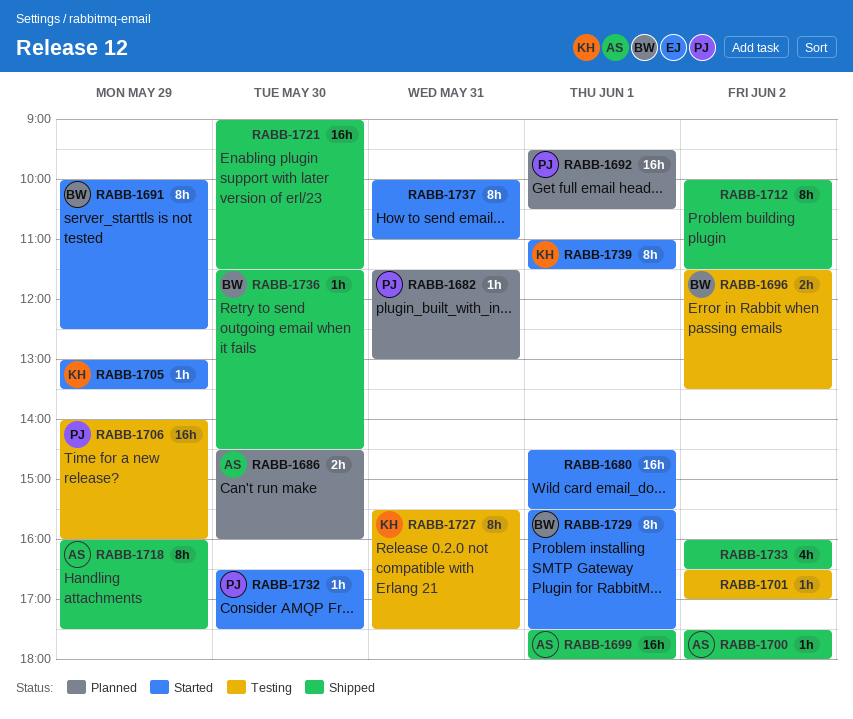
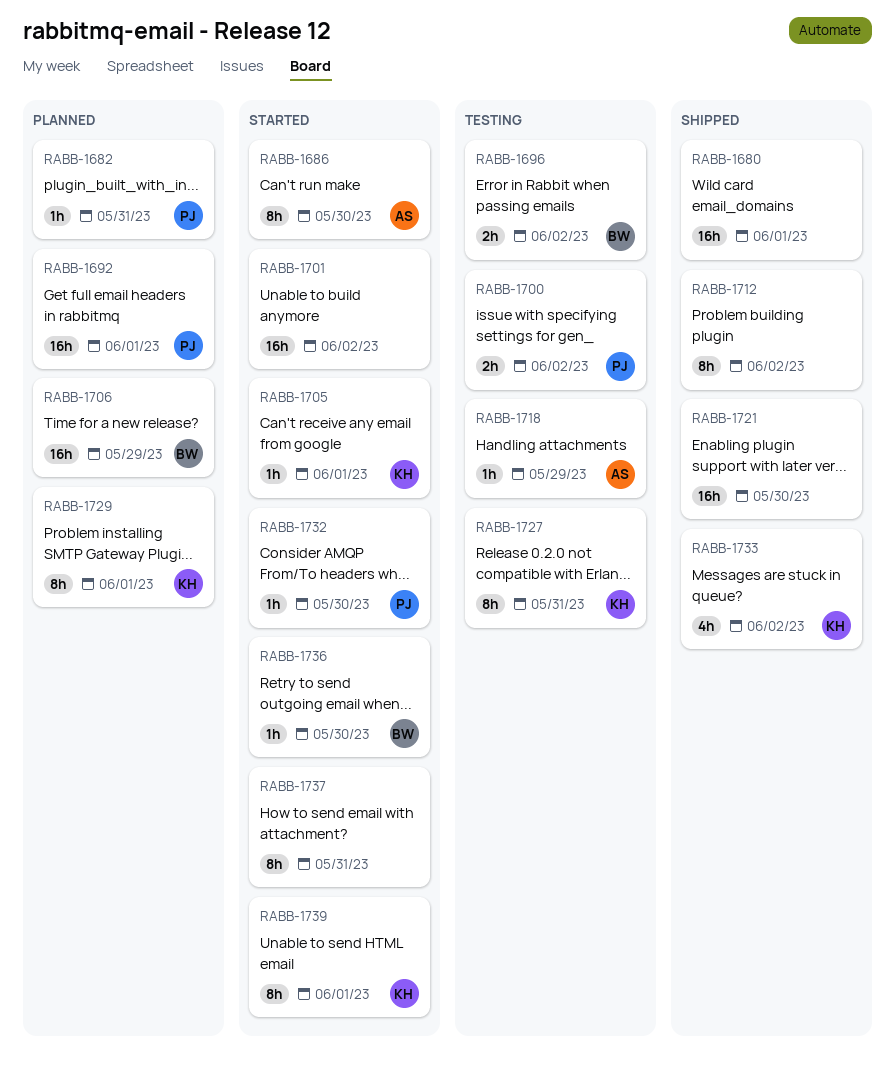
RABB-1680, status: Started -> Shipped
RABB-1686, status: Planned -> Started
RABB-1686, estimate: 2h -> 8h
RABB-1691: present -> none
RABB-1699: present -> none
RABB-1700, status: Shipped -> Testing
RABB-1700, owner: AS -> PJ
RABB-1700, estimate: 1h -> 2h
RABB-1701, status: Testing -> Started
RABB-1701, estimate: 1h -> 16h
RABB-1705, day: May 29 -> Jun 1
RABB-1706, status: Testing -> Planned
RABB-1706, owner: PJ -> BW
RABB-1718, status: Shipped -> Testing
RABB-1718, estimate: 8h -> 1h
RABB-1729, status: Started -> Planned
RABB-1729, owner: BW -> KH
RABB-1733, owner: none -> KH
RABB-1736, status: Shipped -> Started

